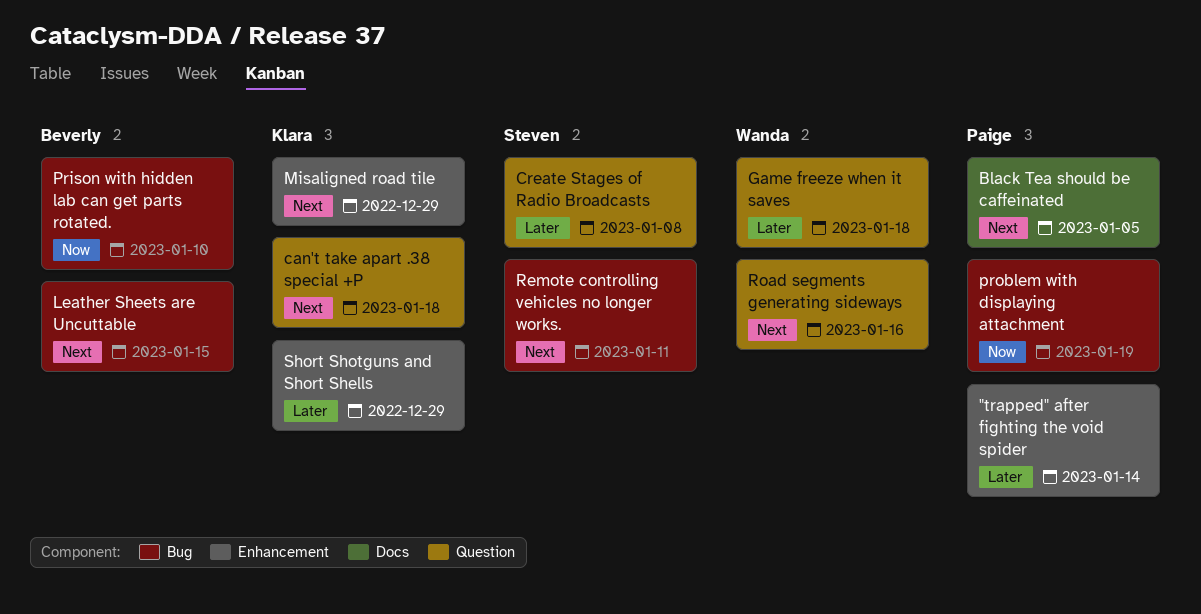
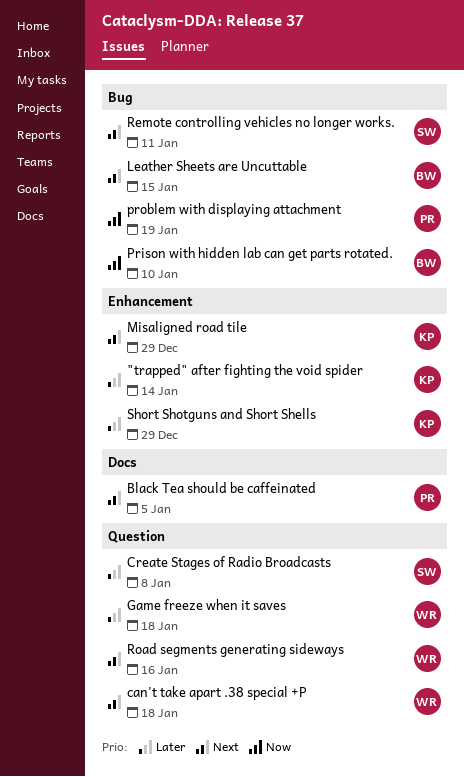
"trapped" after fighting the void spider, owner: Paige -> Klara
can't take apart .38 special +P, owner: Klara -> Wanda

